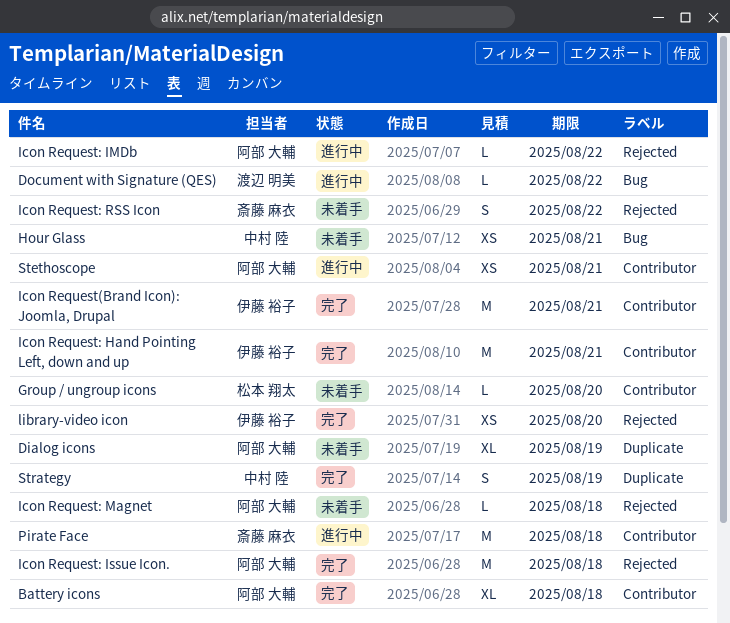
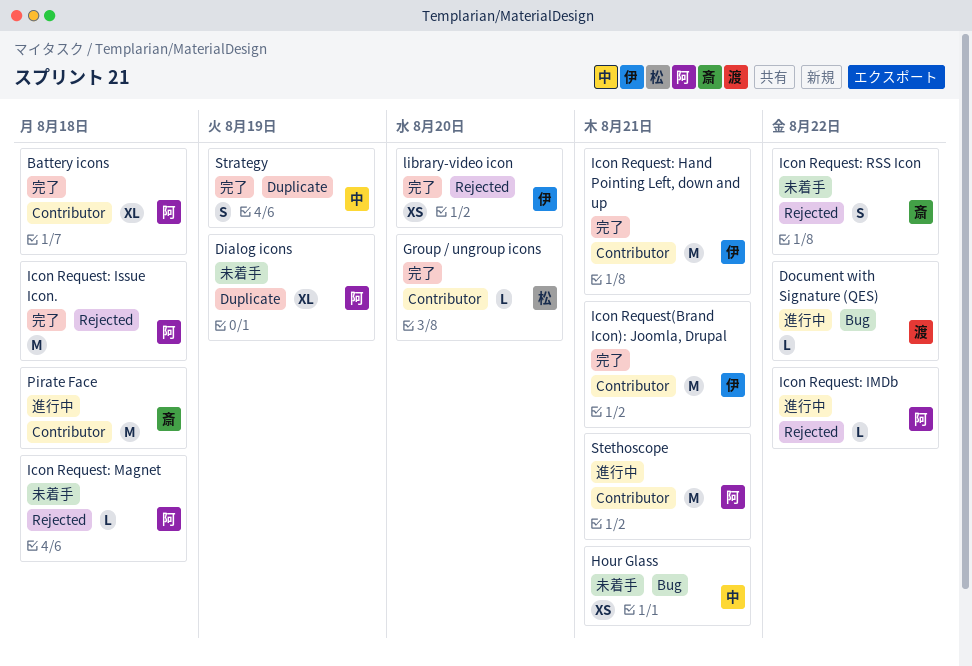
Group / ungroup icons, status: 未着手 -> 完了
Stethoscope, estimate: XS -> M

